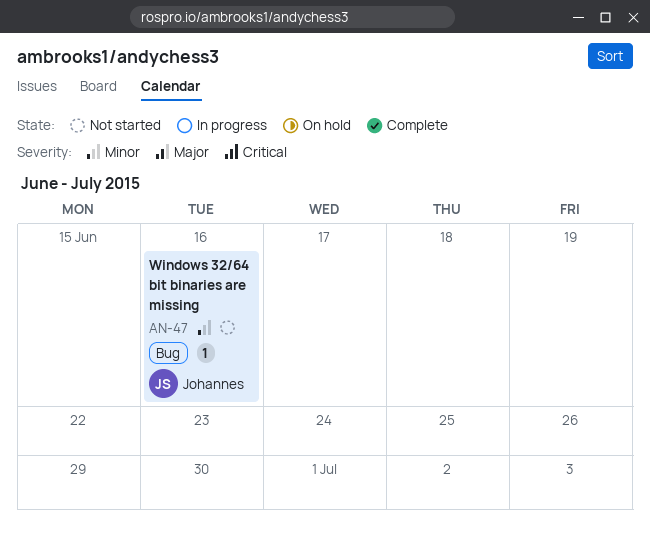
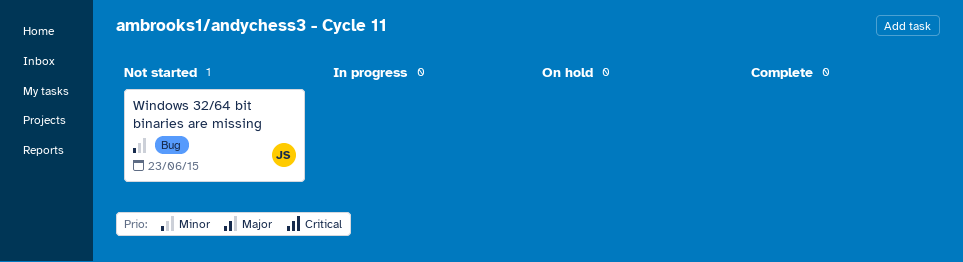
Windows 32/64 bit binaries are missing, due: Jun 16 -> Jun 23

